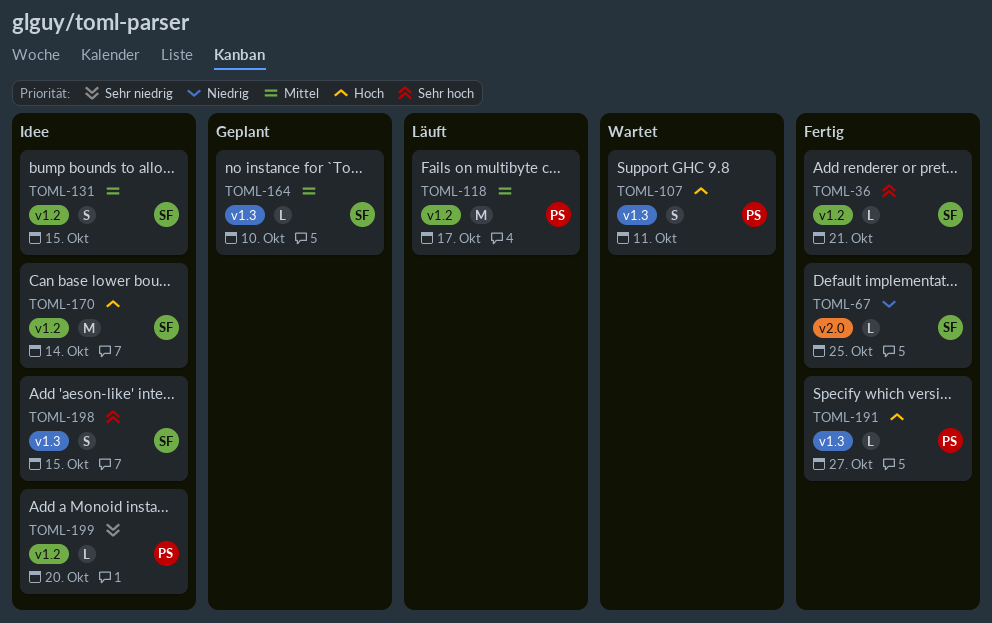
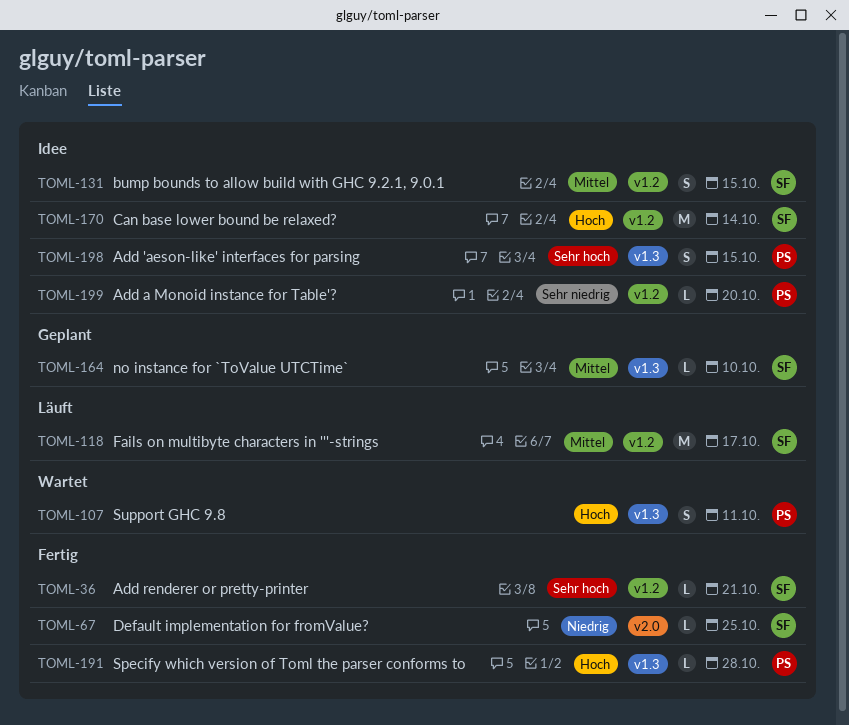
TOML-118, owner: PS -> SF
TOML-191, due: Oct 27 -> Oct 28
TOML-198, owner: SF -> PS

